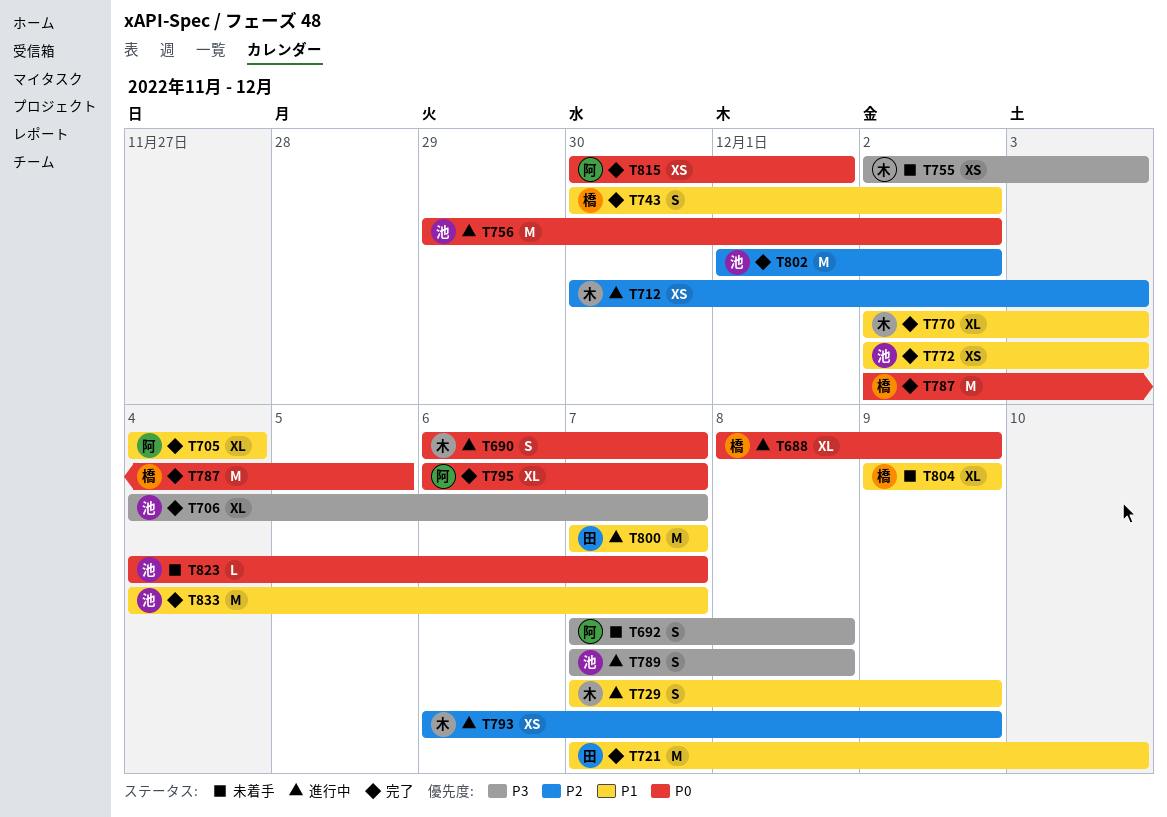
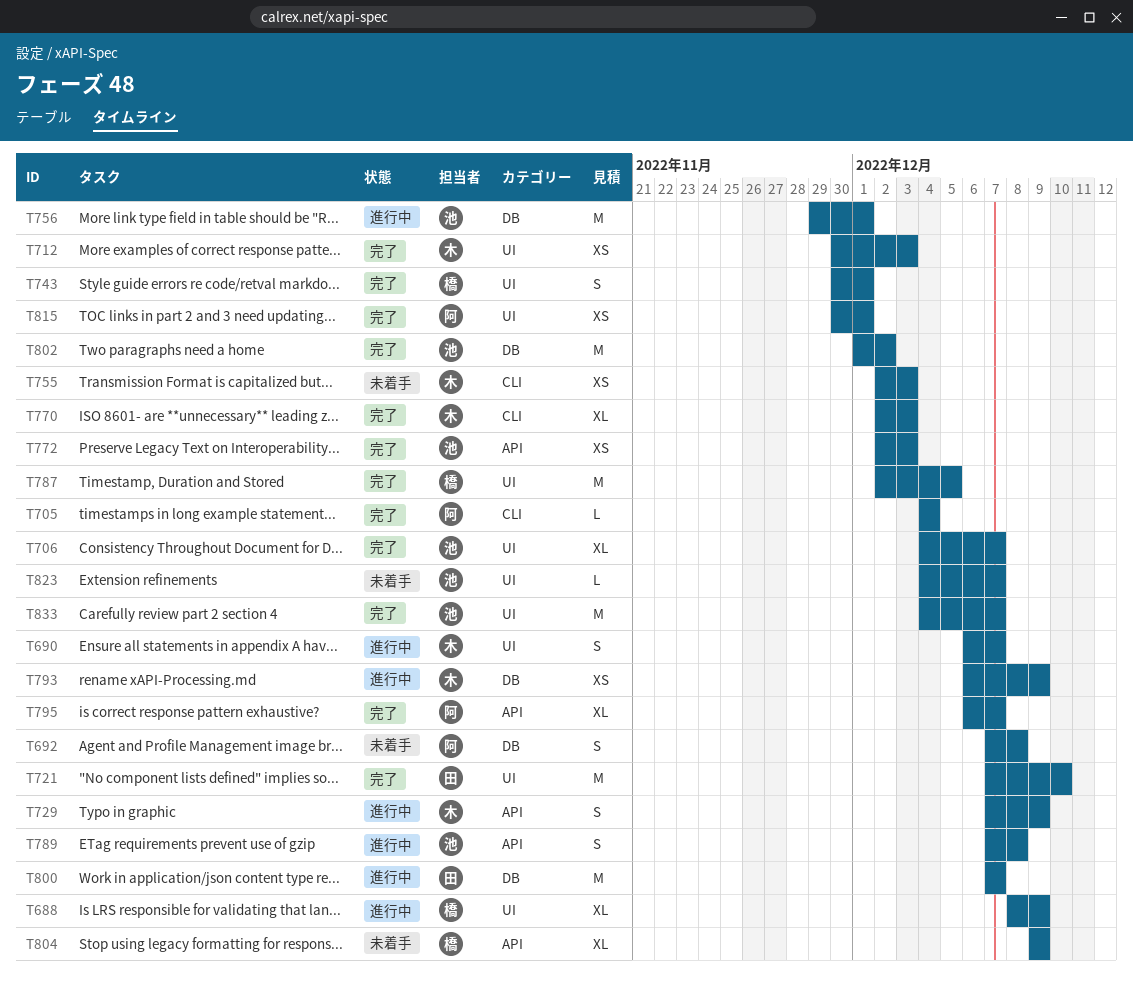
T705, estimate: XL -> L
T712, status: 進行中 -> 完了
T743, due: Dec 2 -> Dec 1
T756, due: Dec 2 -> Dec 1

